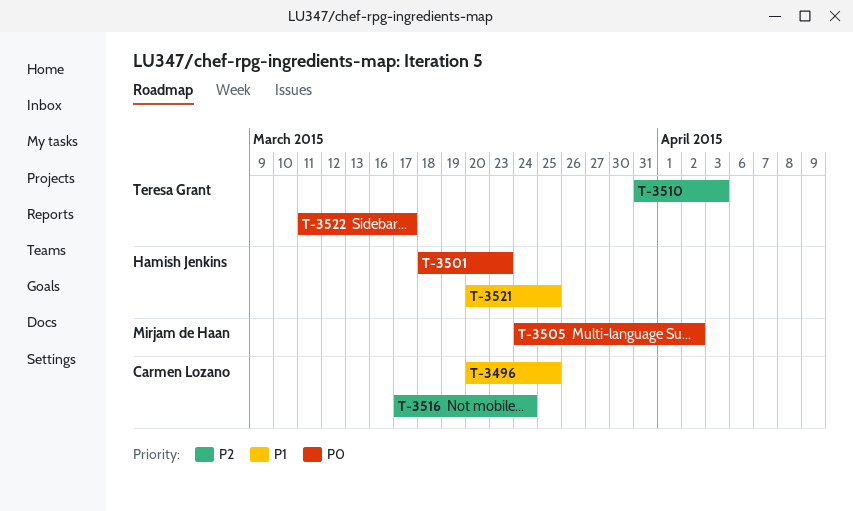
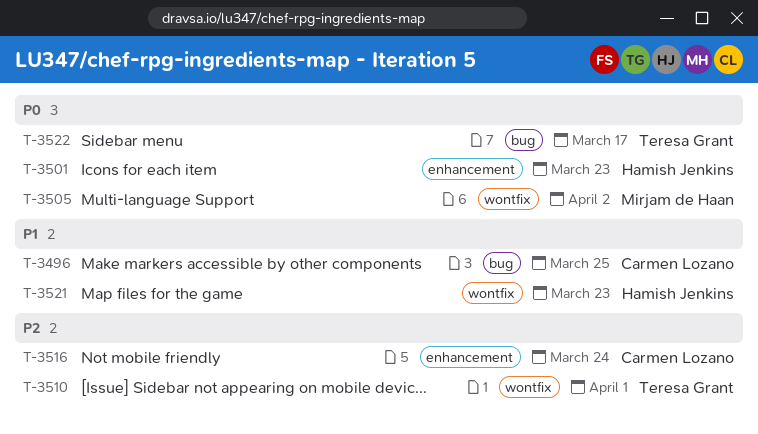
T-3510, due: Apr 3 -> Apr 1
T-3521, due: Mar 25 -> Mar 23

